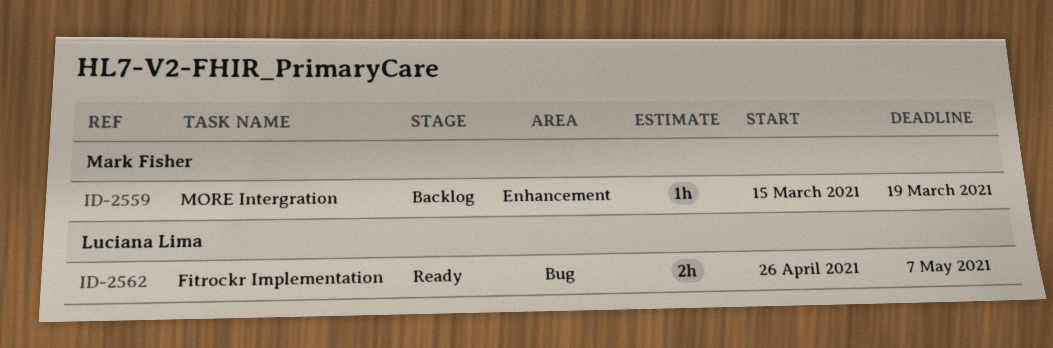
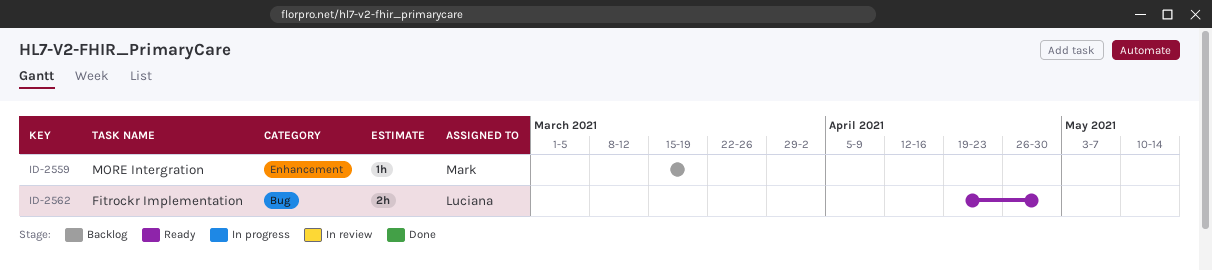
ID-2562, start: Apr 26 -> Apr 19
ID-2562, due: May 7 -> Apr 30

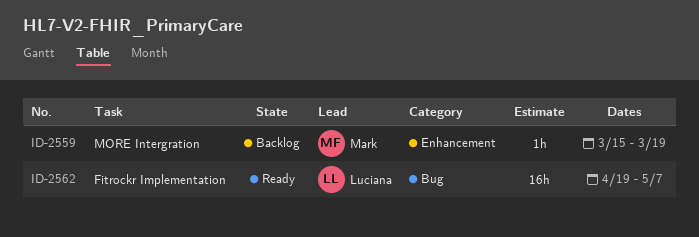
ID-2562, estimate: 2h -> 16h
ID-2562, due: Apr 30 -> May 7

